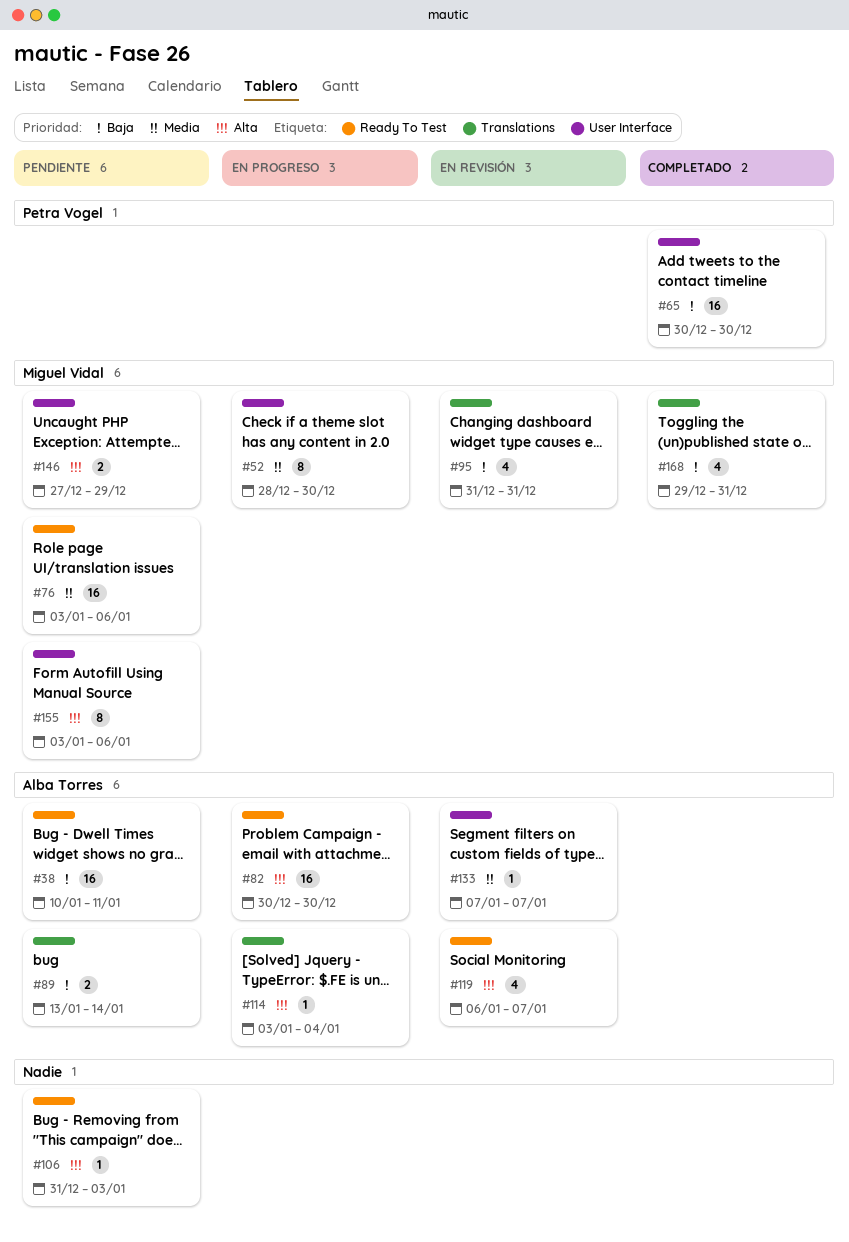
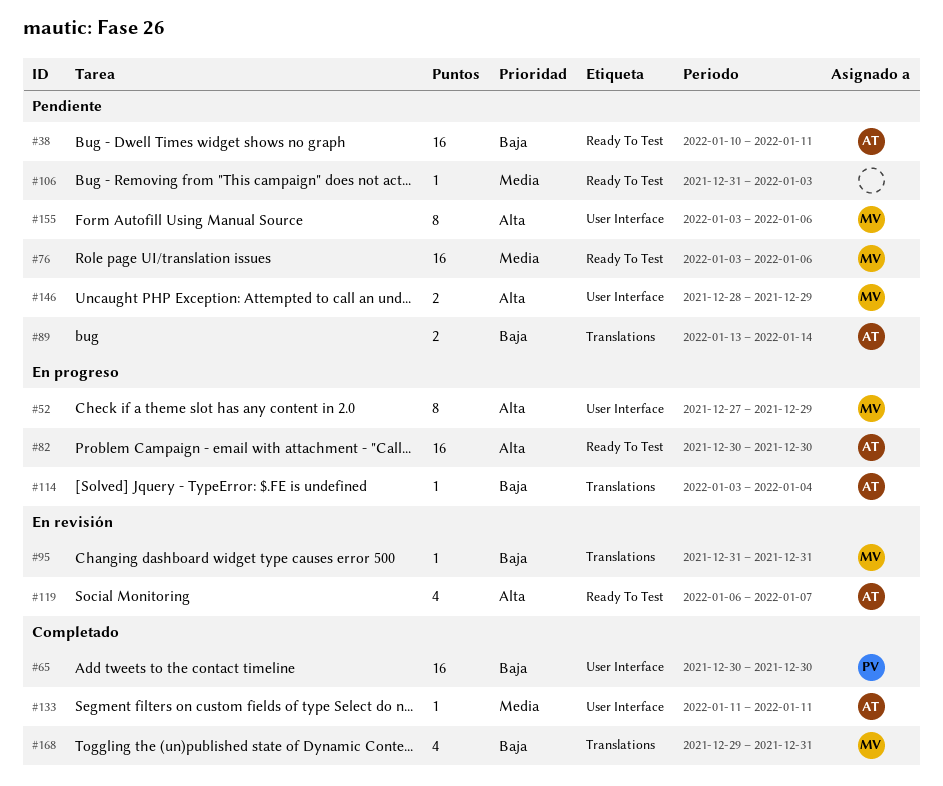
#52, priority: Media -> Alta
#52, start: Dec 28 -> Dec 27
#52, due: Dec 30 -> Dec 29
#95, estimate: 4 -> 1
#106, priority: Alta -> Media
#114, priority: Alta -> Baja
#133, status: En revisión -> Completado
#133, start: Jan 7 -> Jan 11
#133, due: Jan 7 -> Jan 11
#146, start: Dec 27 -> Dec 28

